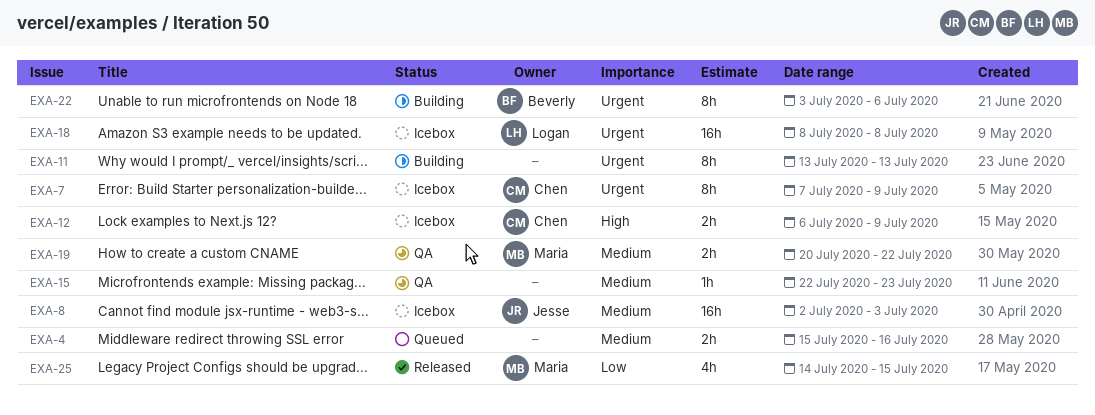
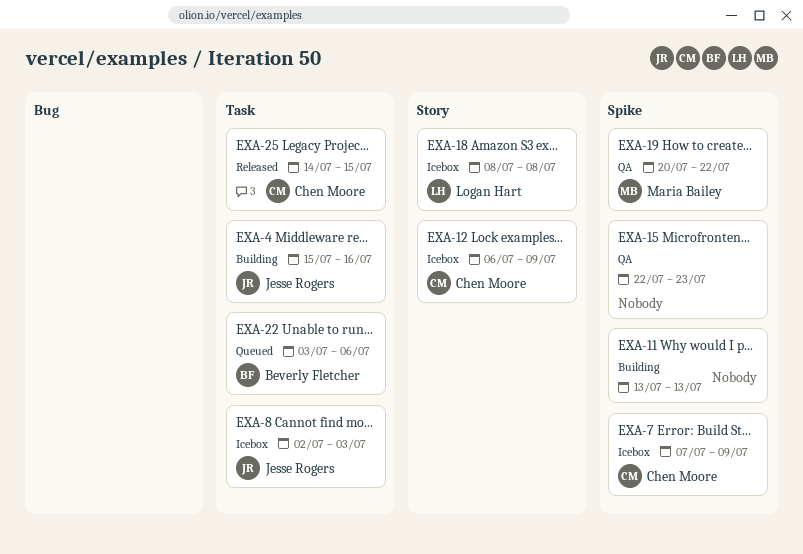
EXA-4, status: Queued -> Building
EXA-4, owner: none -> Jesse Rogers
EXA-22, status: Building -> Queued
EXA-25, owner: Maria Bailey -> Chen Moore

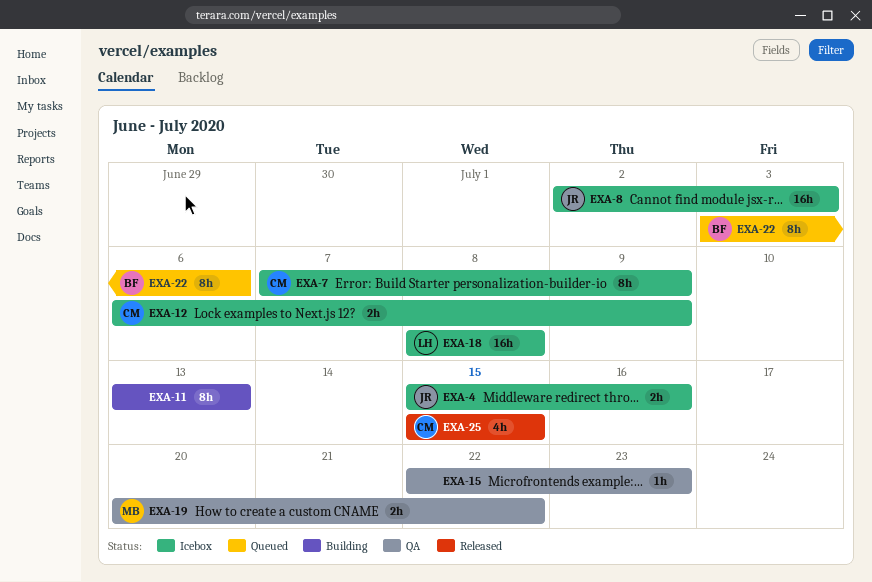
EXA-4, status: Building -> Icebox
EXA-25, start: Jul 14 -> Jul 15

